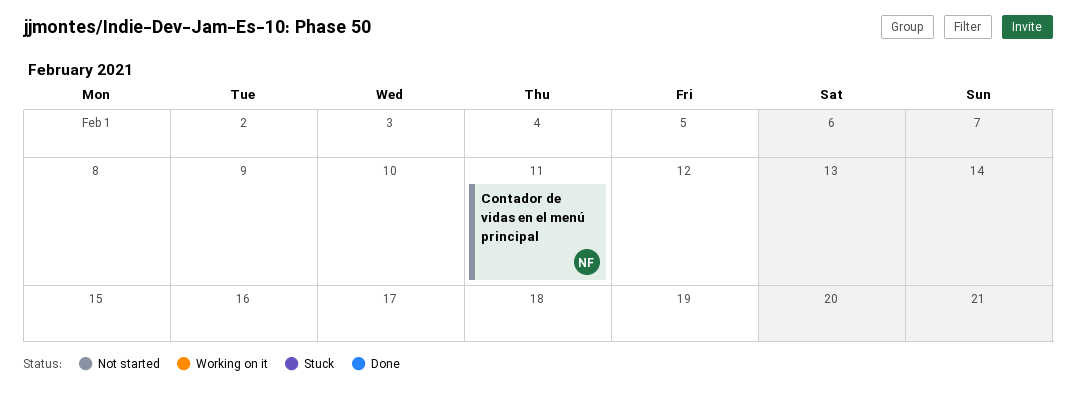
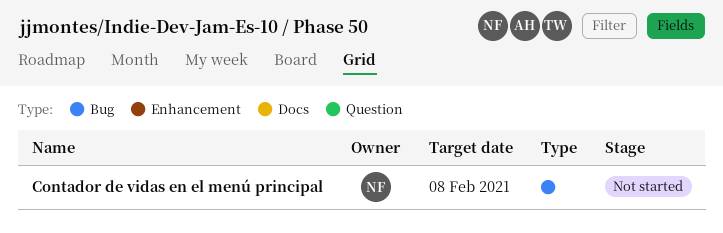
Contador de vidas en el menú principal, due: Feb 11 -> Feb 8

